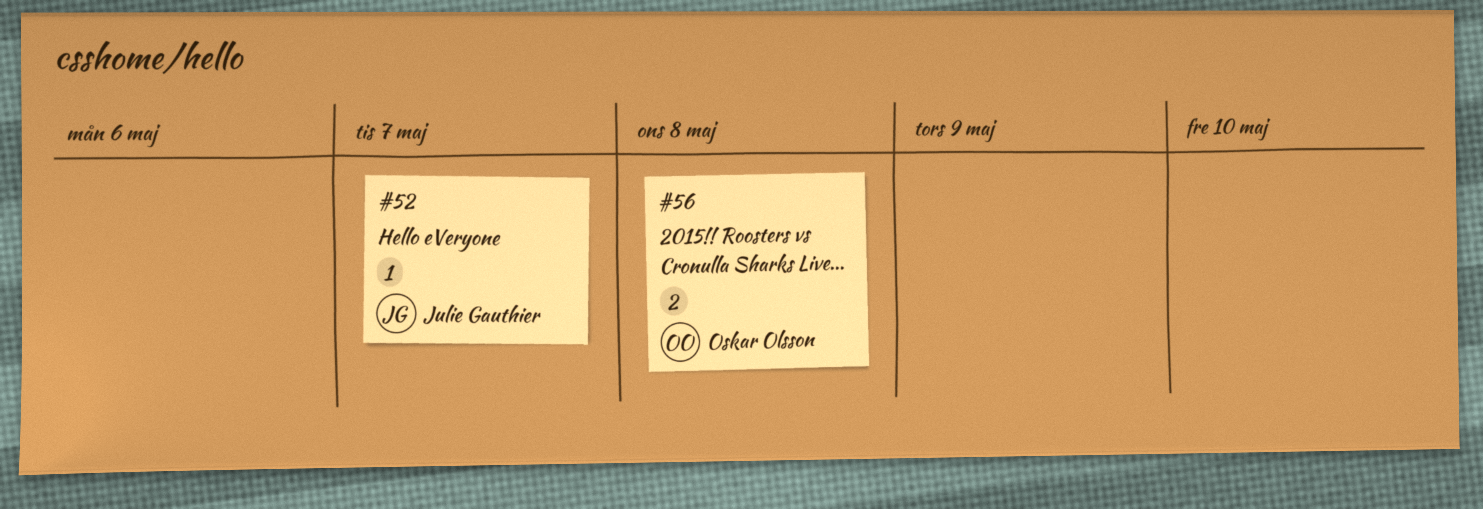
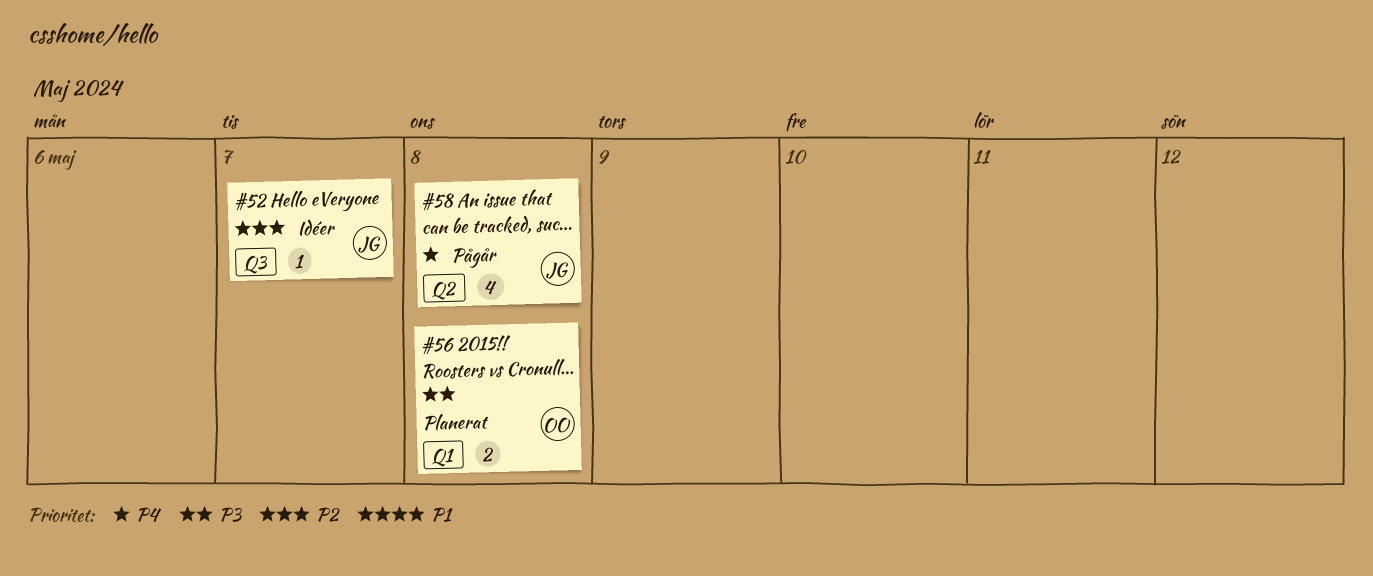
#58: none -> present

